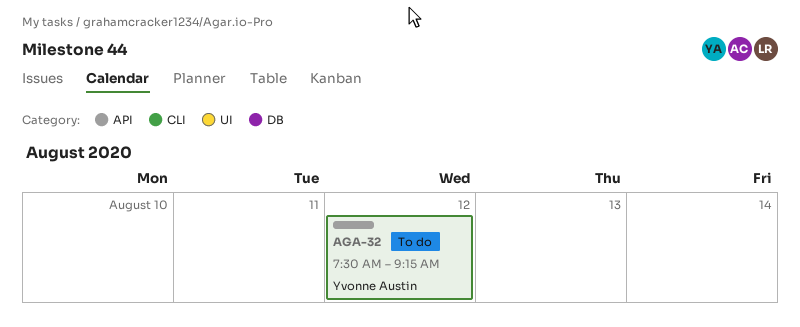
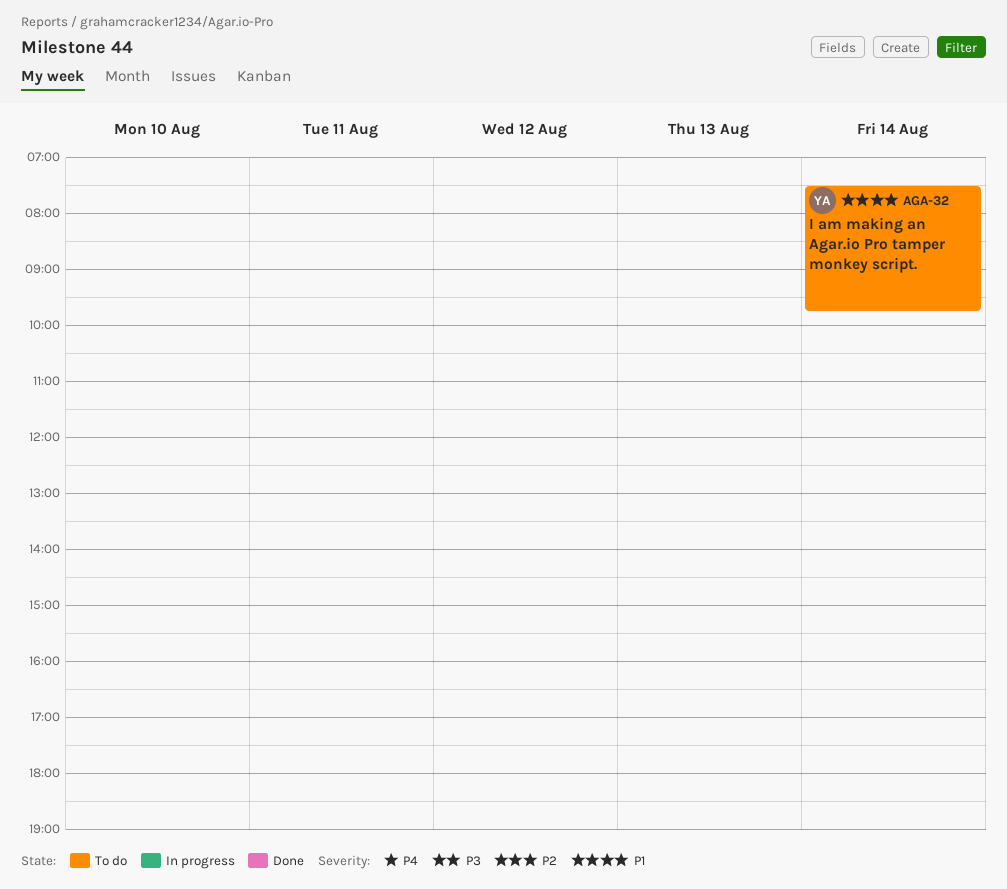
AGA-32, day: Aug 12 -> Aug 14
AGA-32, ends: 09:15 -> 09:45

